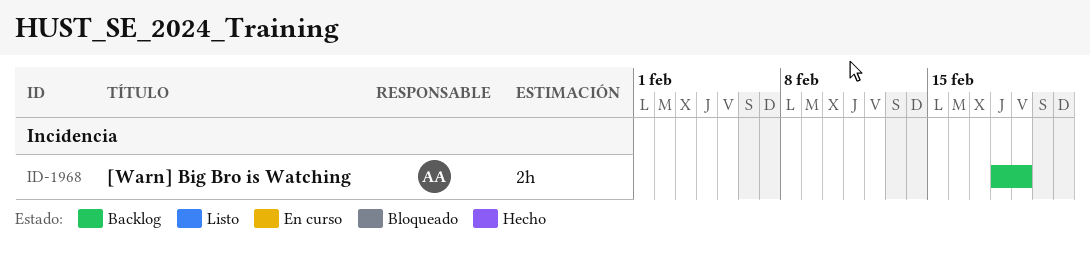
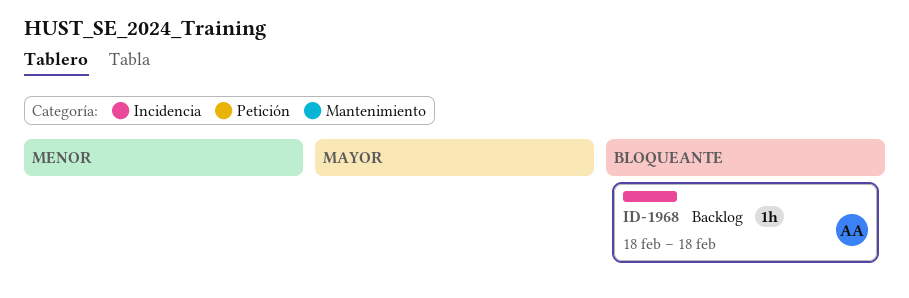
ID-1968, estimate: 2h -> 1h
ID-1968, due: Feb 19 -> Feb 18

